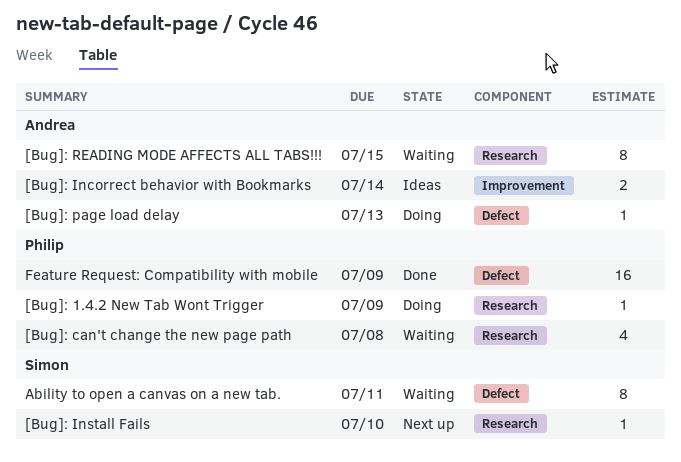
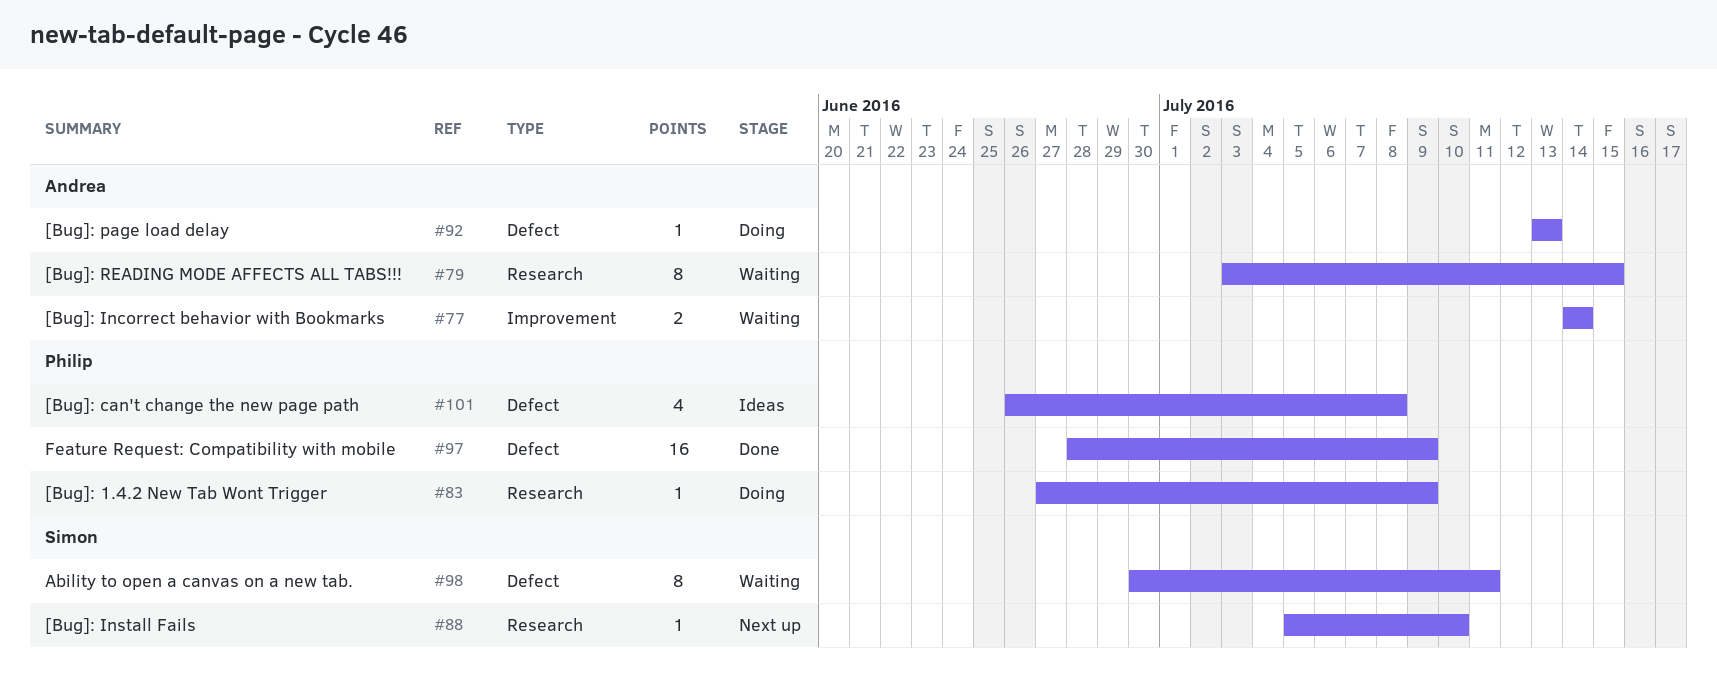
[Bug]: can't change the new page path, status: Waiting -> Ideas
[Bug]: can't change the new page path, label: Research -> Defect
[Bug]: Incorrect behavior with Bookmarks, status: Ideas -> Waiting

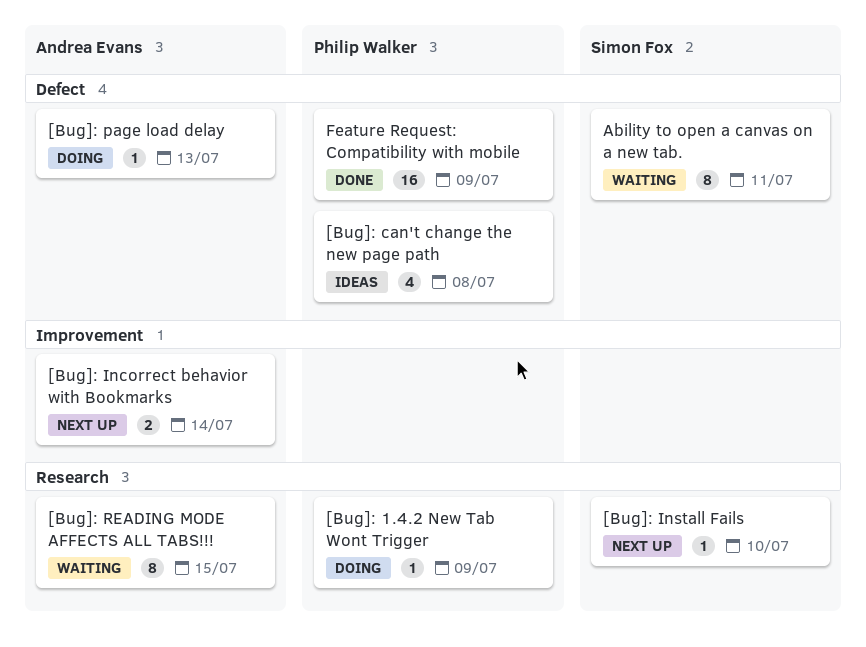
[Bug]: Incorrect behavior with Bookmarks, status: Waiting -> Next up

